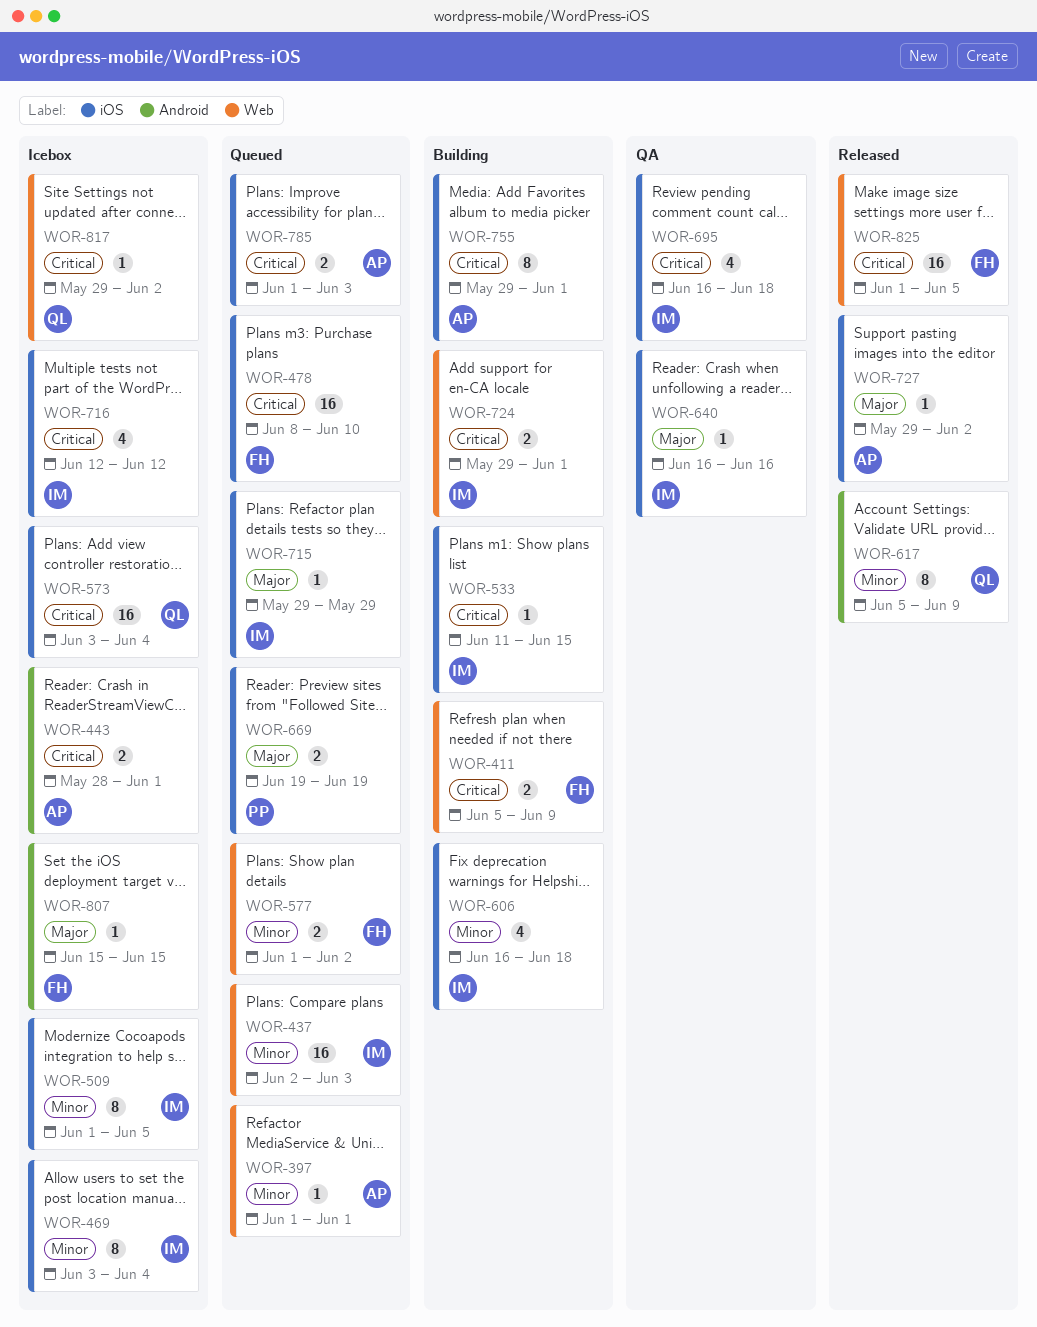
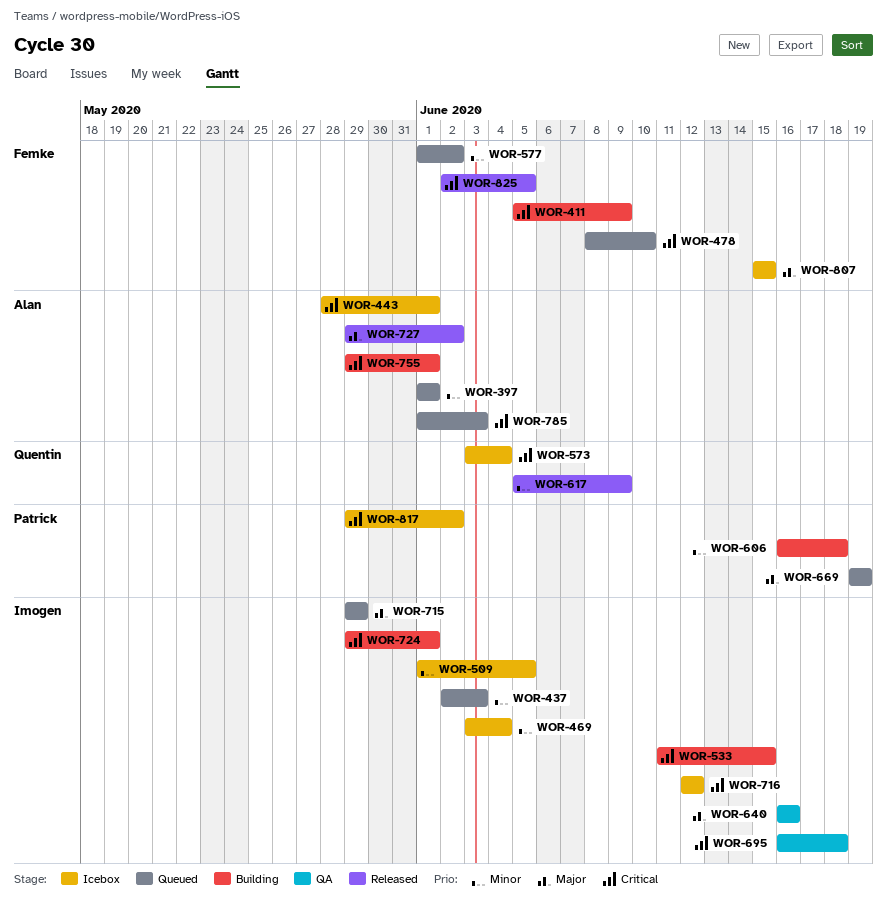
WOR-606, owner: Imogen -> Patrick
WOR-817, owner: Quentin -> Patrick
WOR-825, start: Jun 1 -> Jun 2

